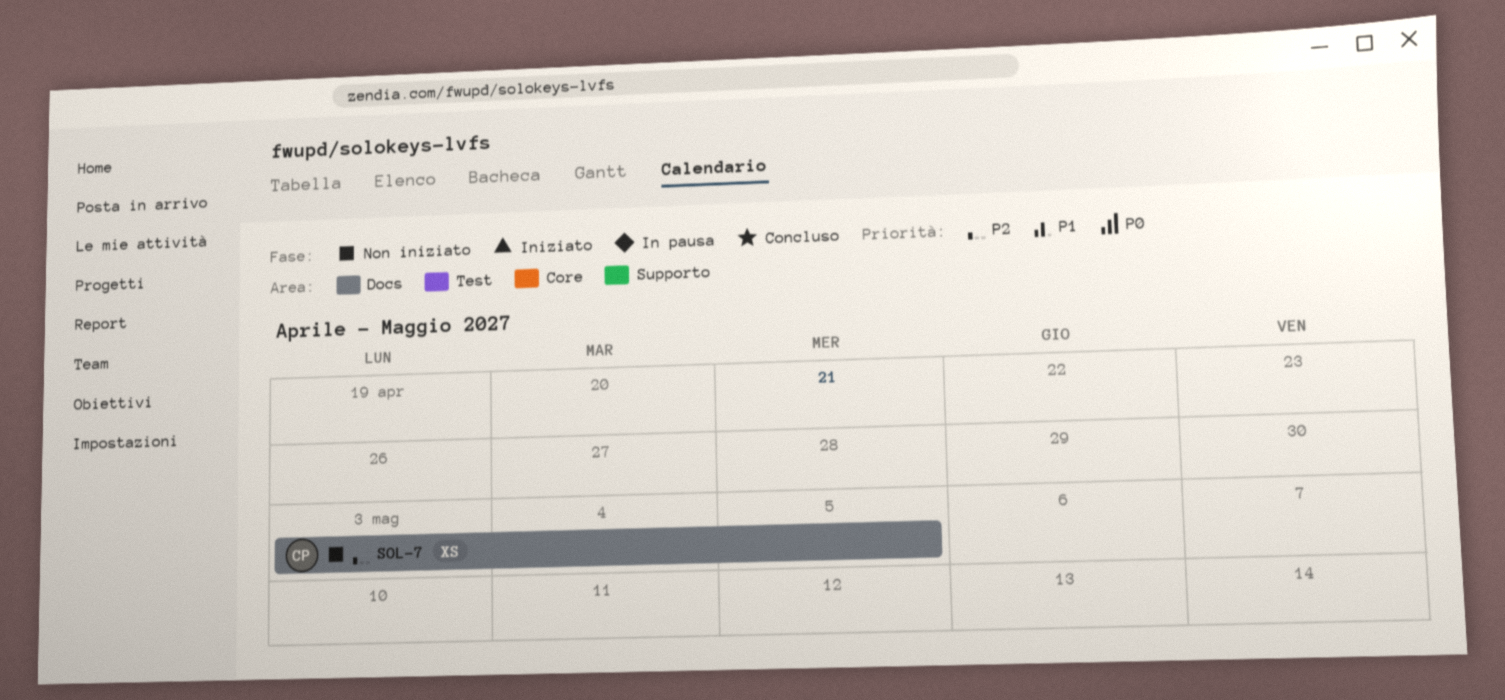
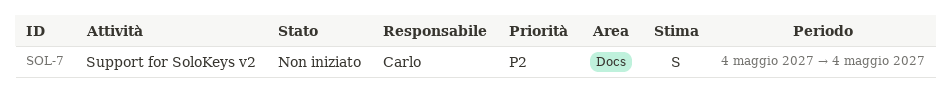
SOL-7, estimate: XS -> S
SOL-7, start: May 3 -> May 4
SOL-7, due: May 5 -> May 4

